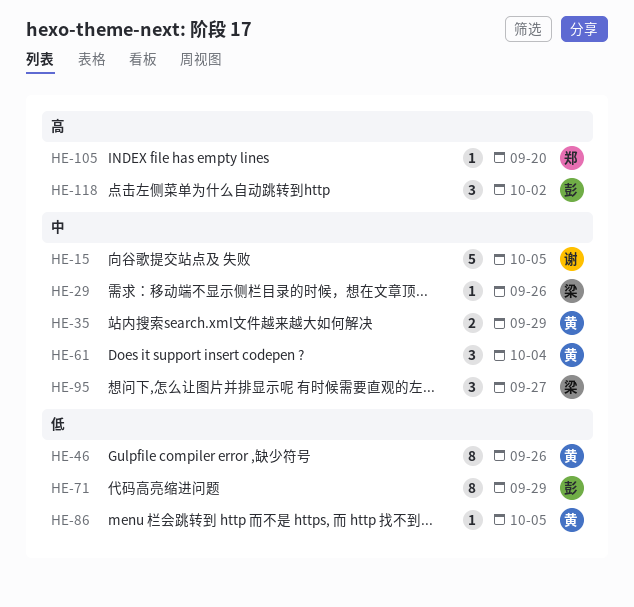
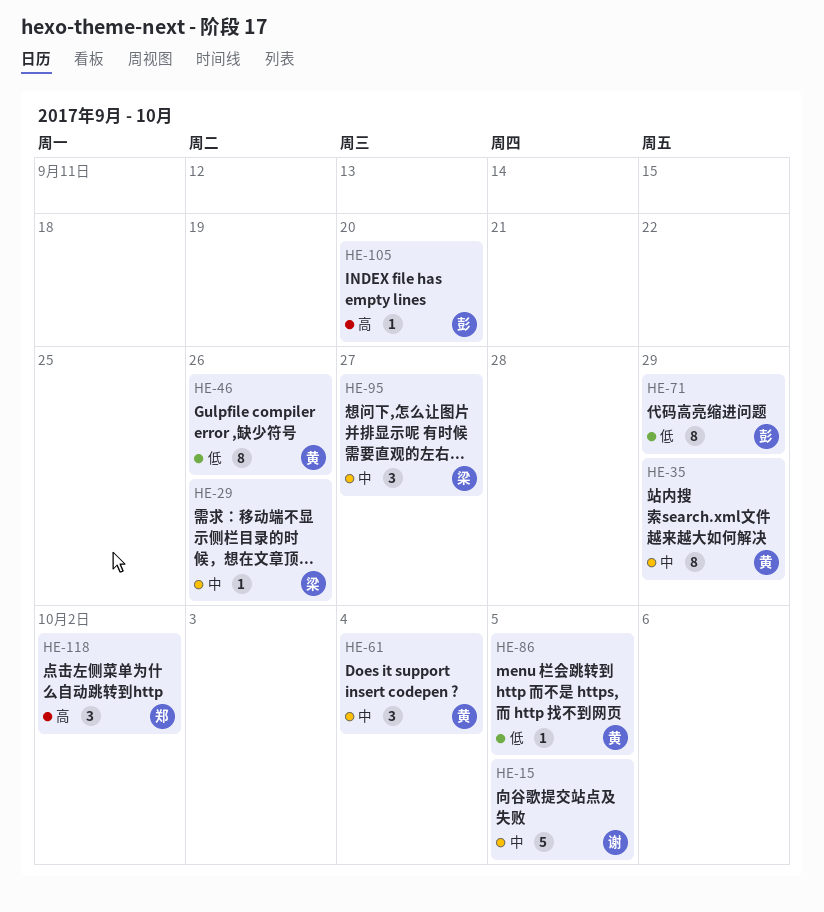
HE-35, estimate: 2 -> 8
HE-105, owner: 郑 -> 彭
HE-118, owner: 彭 -> 郑

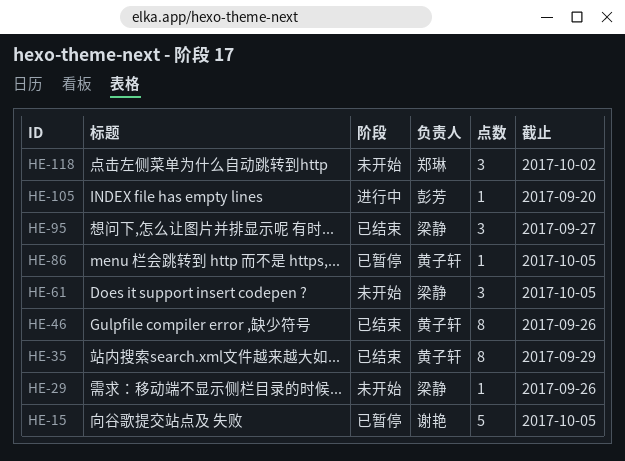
HE-61, owner: 黄子轩 -> 梁静
HE-61, due: Oct 4 -> Oct 5
HE-71: present -> none

